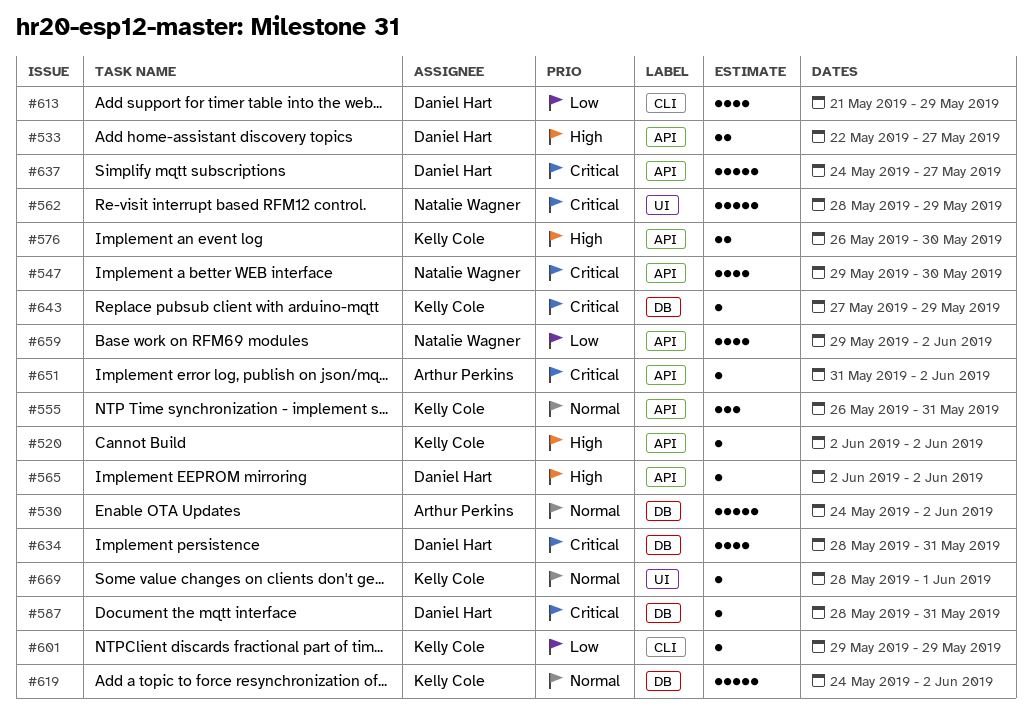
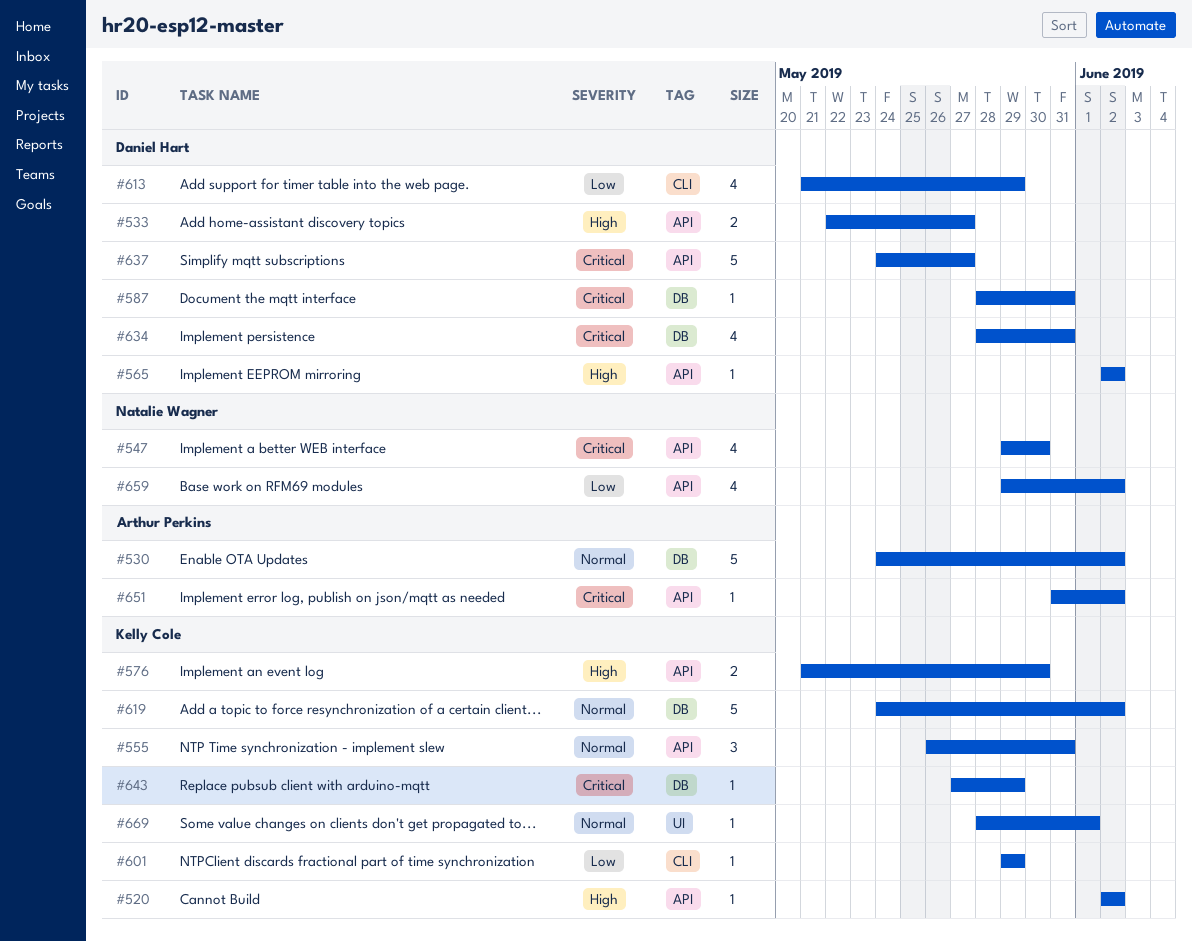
#562: present -> none
#576, start: May 26 -> May 21

